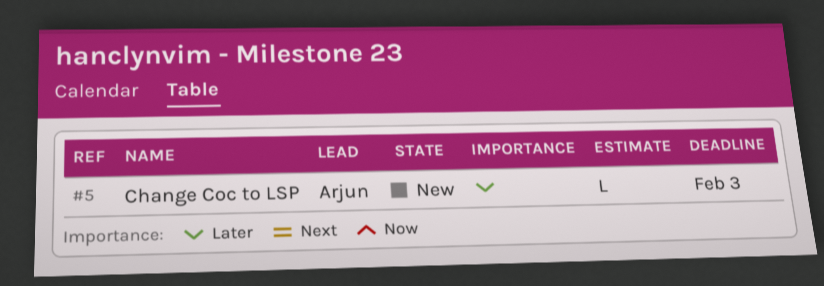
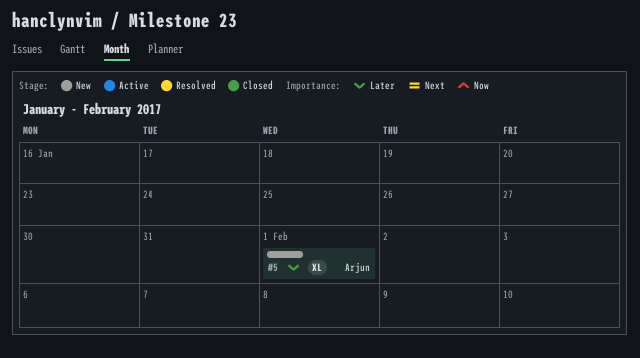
#5, estimate: L -> XL
#5, due: Feb 3 -> Feb 1

